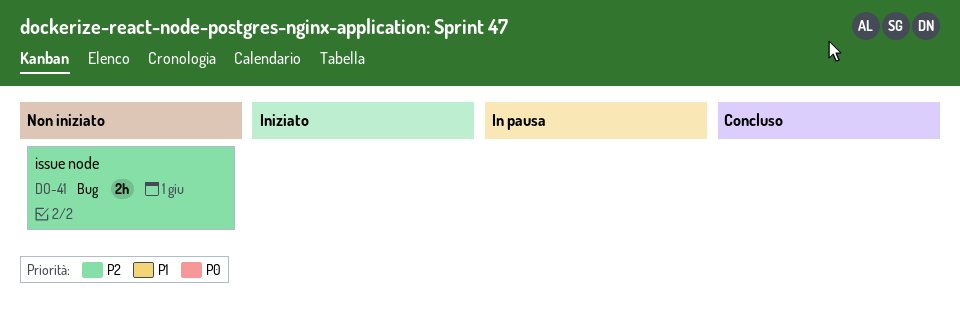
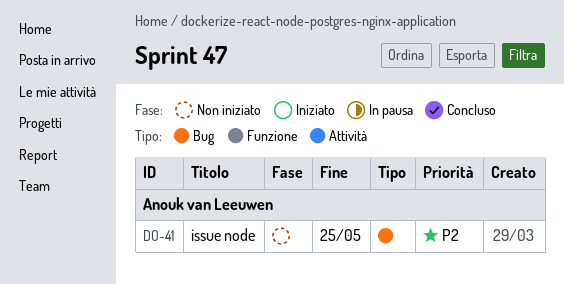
DO-41, due: Jun 1 -> May 25

